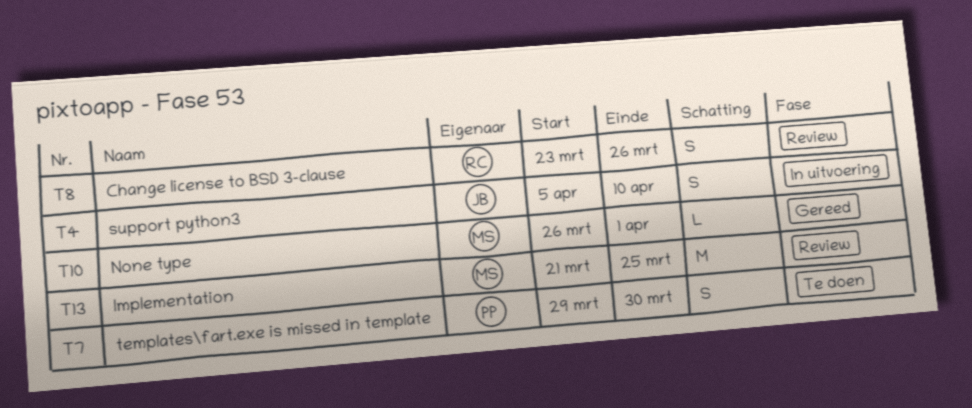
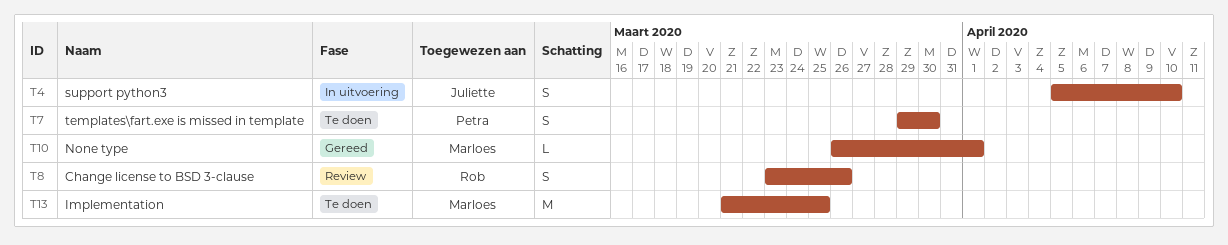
T13, status: Review -> Te doen

